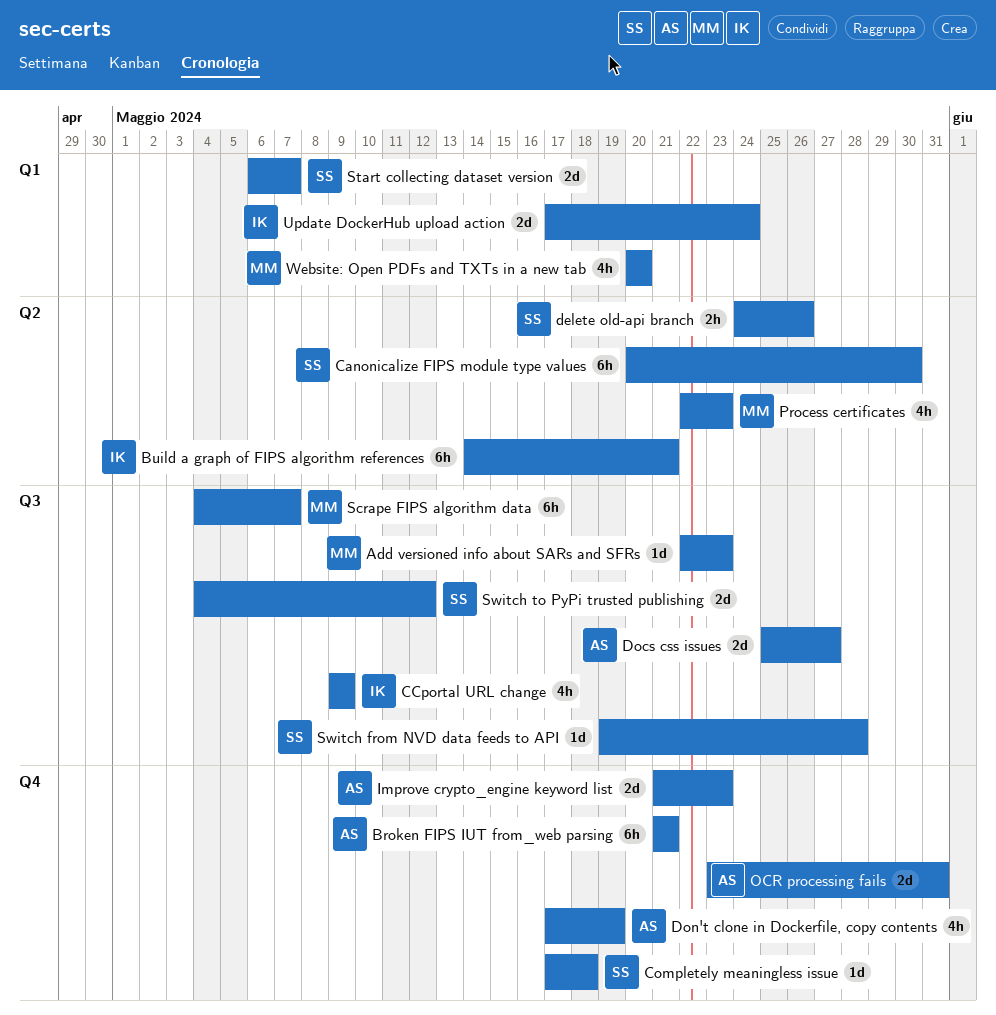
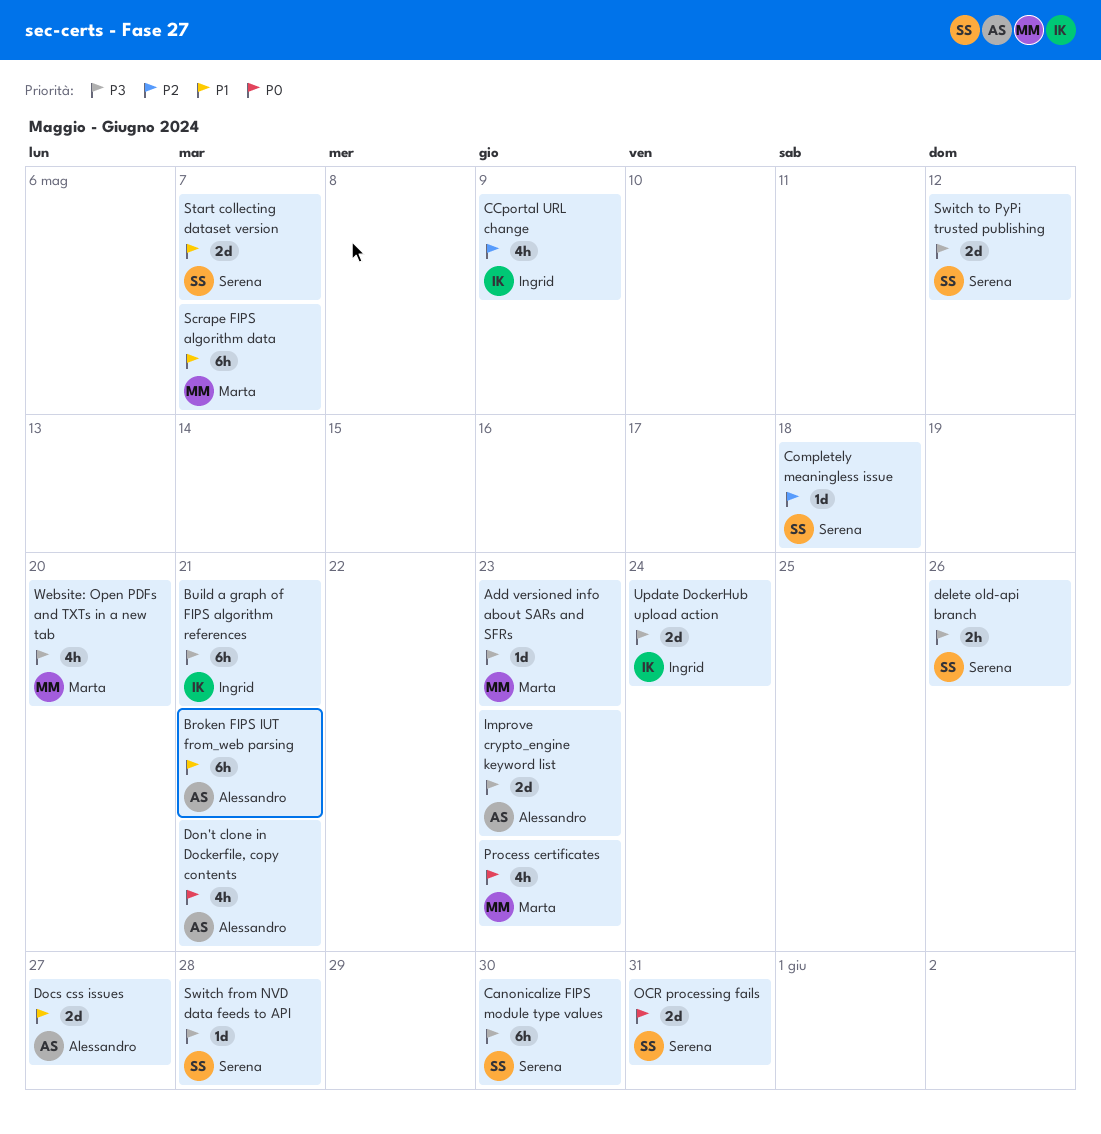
Don't clone in Dockerfile, copy contents, due: May 19 -> May 21
OCR processing fails, owner: Alessandro -> Serena

